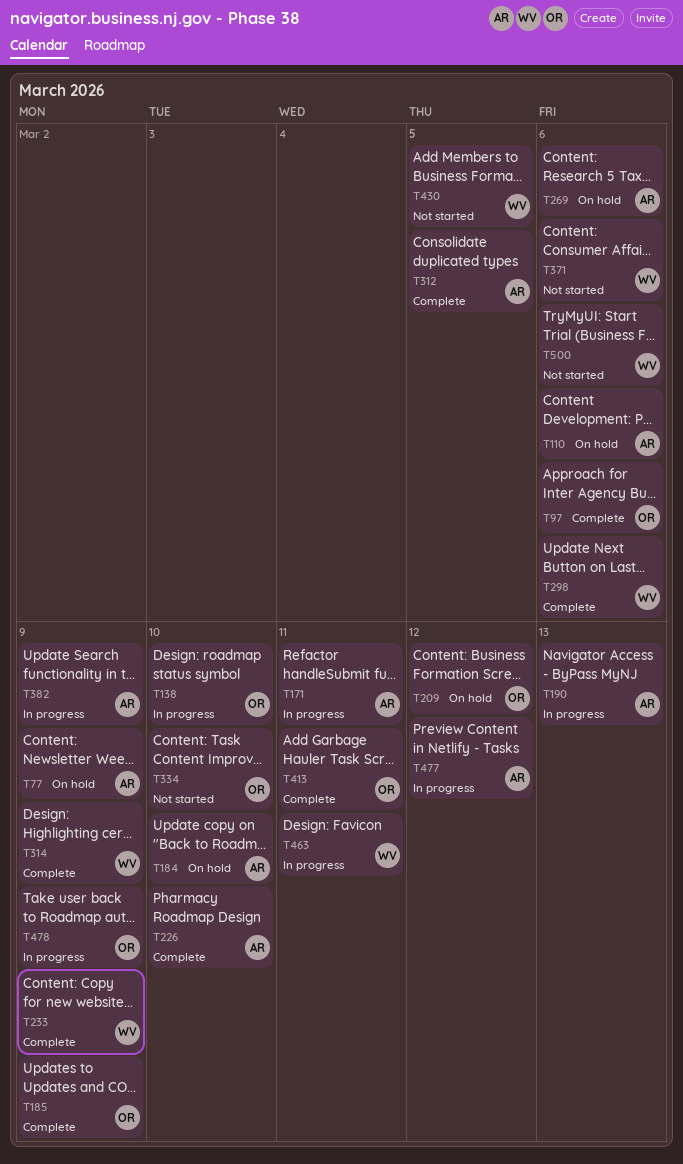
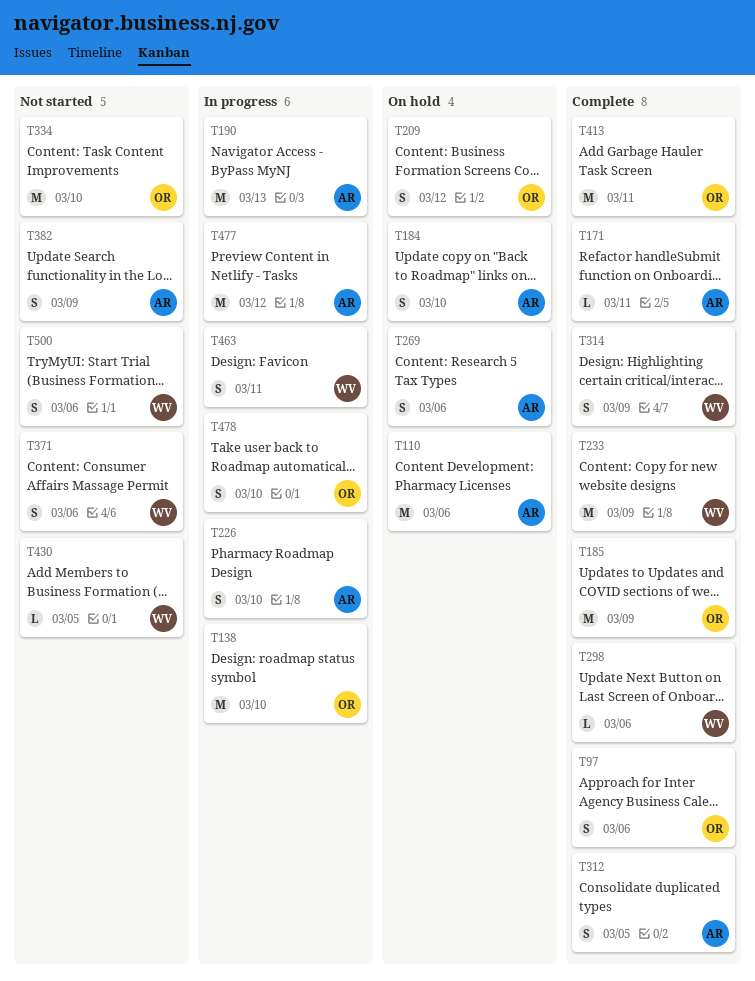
T77: present -> none
T171, status: In progress -> Complete
T226, status: Complete -> In progress
T382, status: In progress -> Not started
T478, due: Mar 9 -> Mar 10

